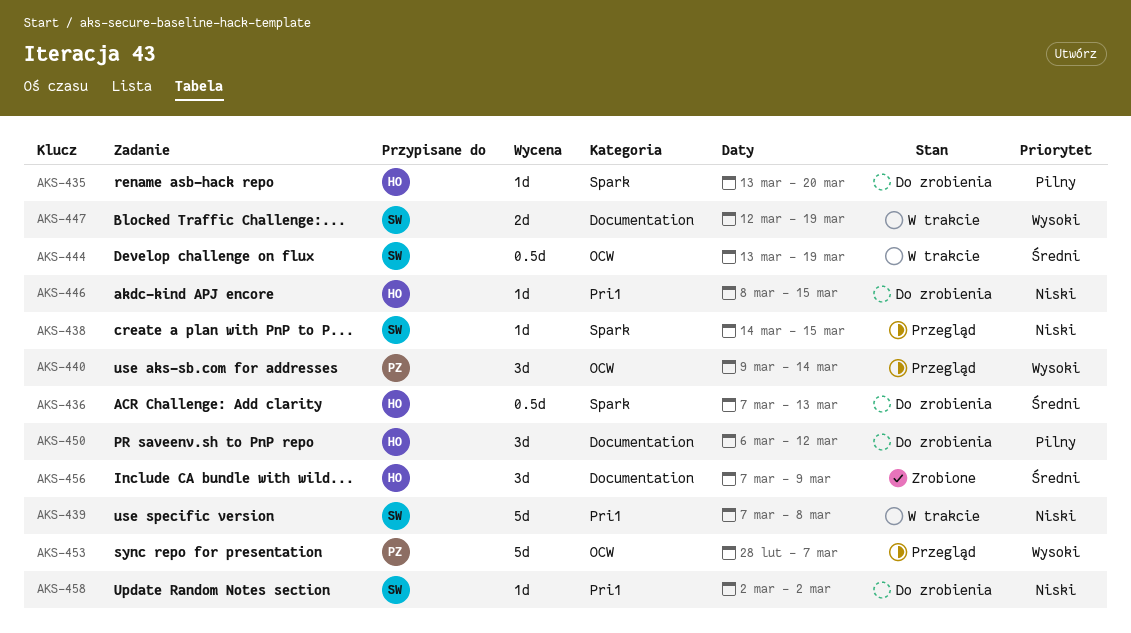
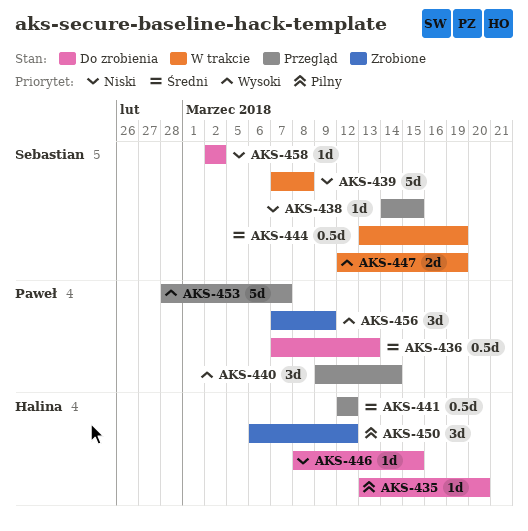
AKS-436, owner: Halina -> Paweł
AKS-441: none -> present
AKS-450, status: Do zrobienia -> Zrobione
AKS-456, owner: Halina -> Paweł
AKS-456, priority: Średni -> Wysoki

